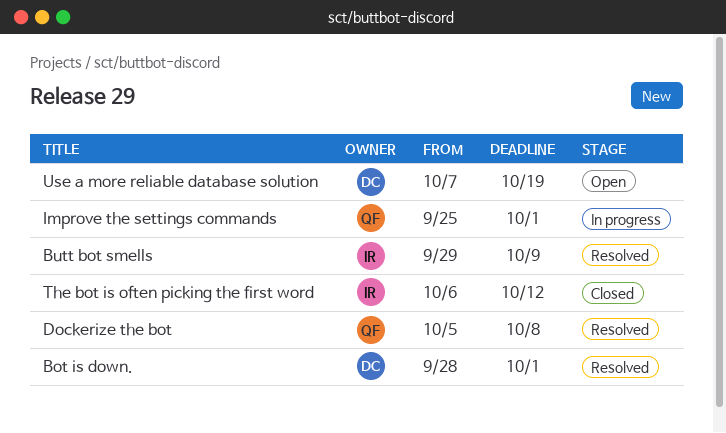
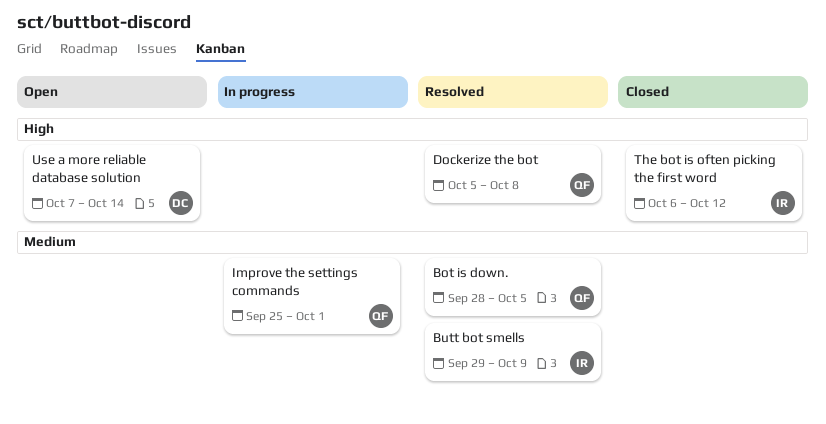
Bot is down., owner: DC -> QF
Bot is down., due: Oct 1 -> Oct 5
Use a more reliable database solution, due: Oct 19 -> Oct 14

